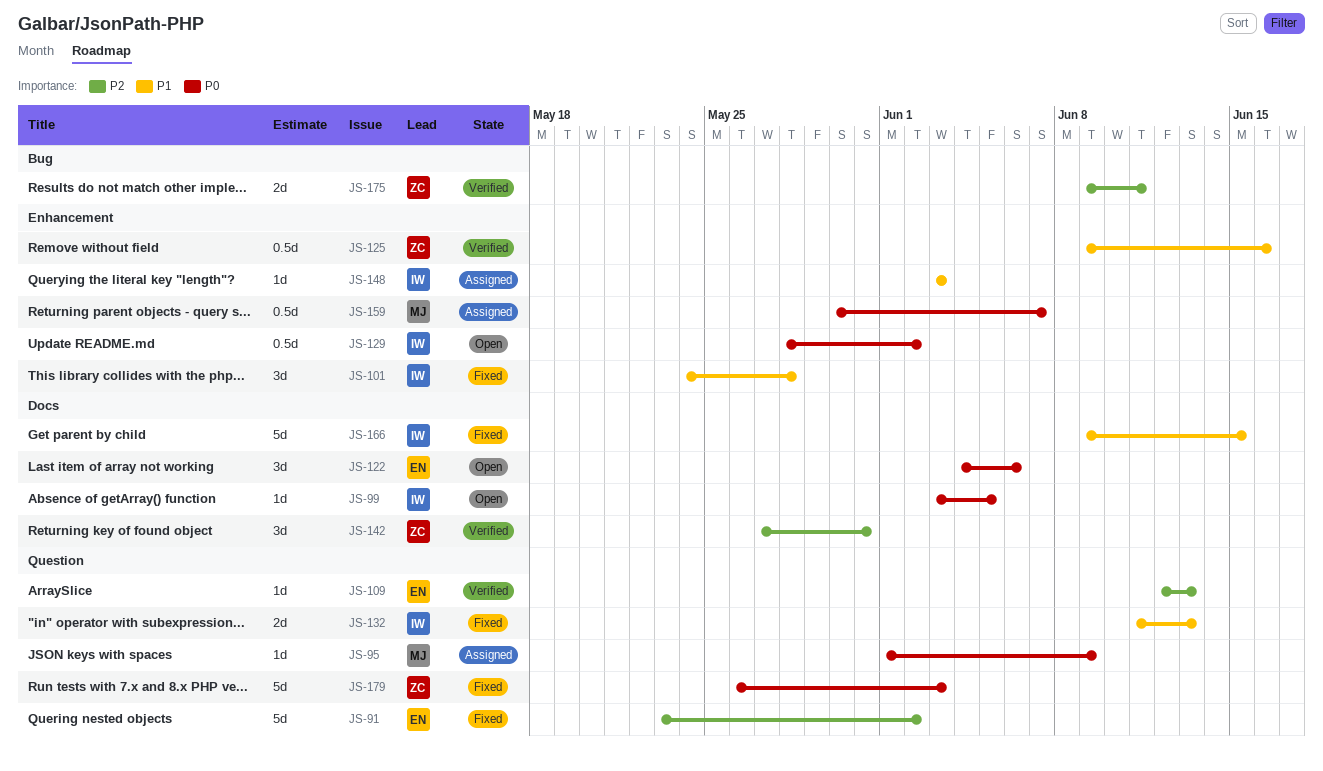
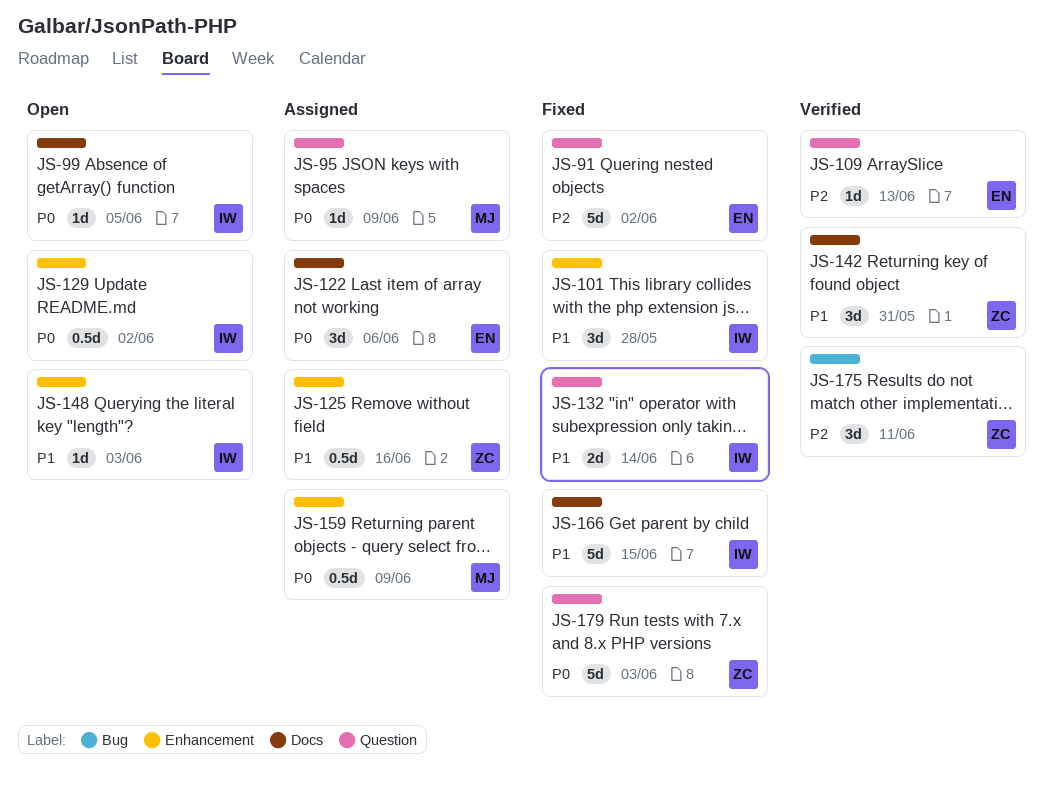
JS-122, status: Open -> Assigned
JS-125, status: Verified -> Assigned
JS-132, due: Jun 13 -> Jun 14
JS-142, priority: P2 -> P1
JS-148, status: Assigned -> Open
JS-159, due: Jun 7 -> Jun 9
JS-175, estimate: 2d -> 3d

